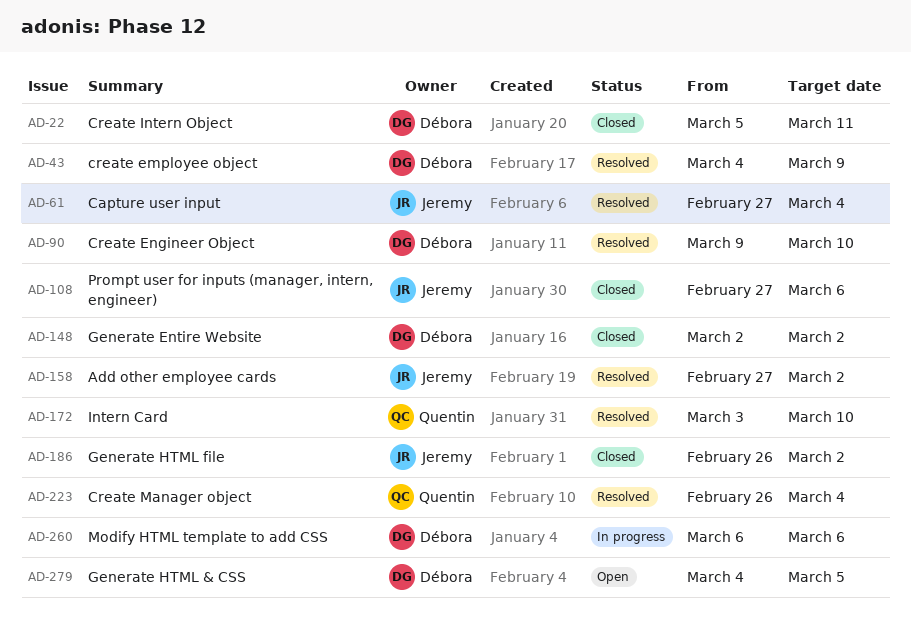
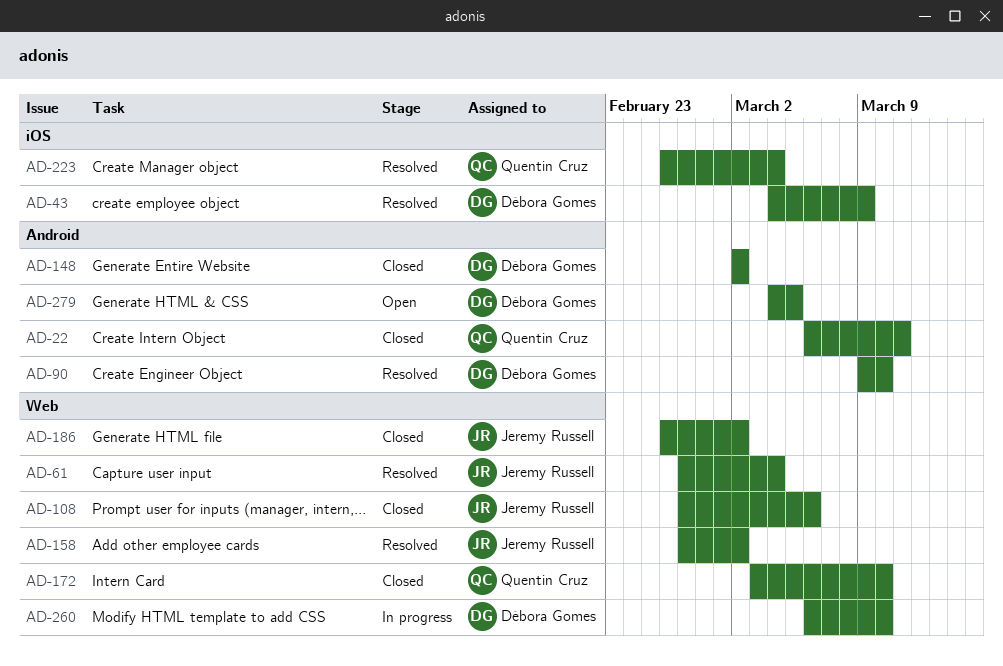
AD-22, owner: Débora Gomes -> Quentin Cruz
AD-22, start: Mar 5 -> Mar 6
AD-172, status: Resolved -> Closed
AD-260, due: Mar 6 -> Mar 10

